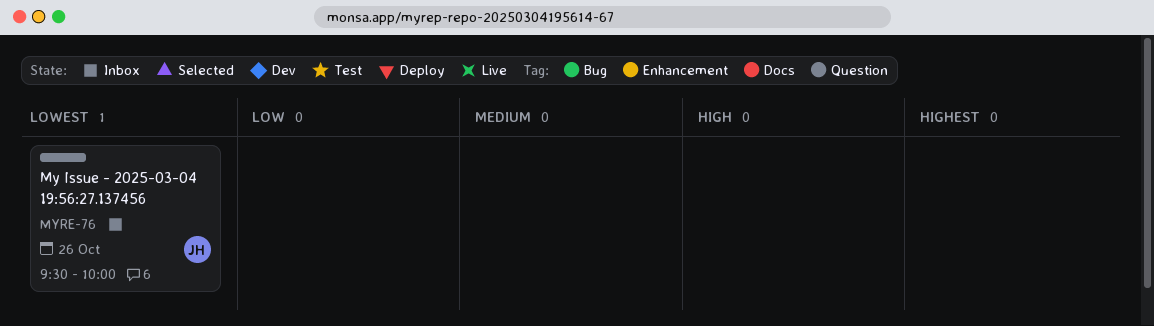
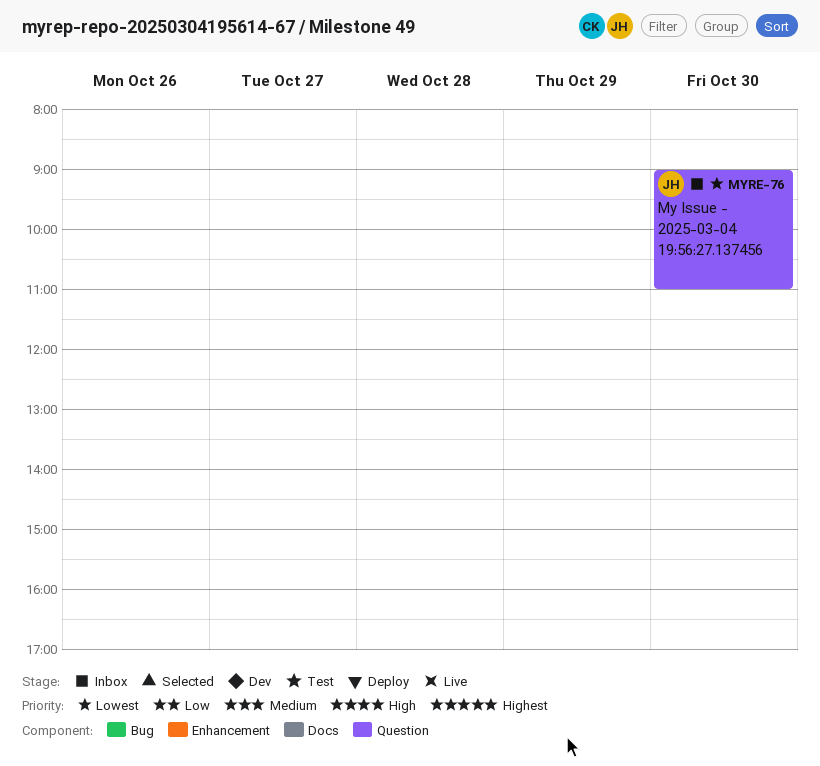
MYRE-76, day: Oct 26 -> Oct 30
MYRE-76, begins: 09:30 -> 09:00
MYRE-76, ends: 10:00 -> 11:00

